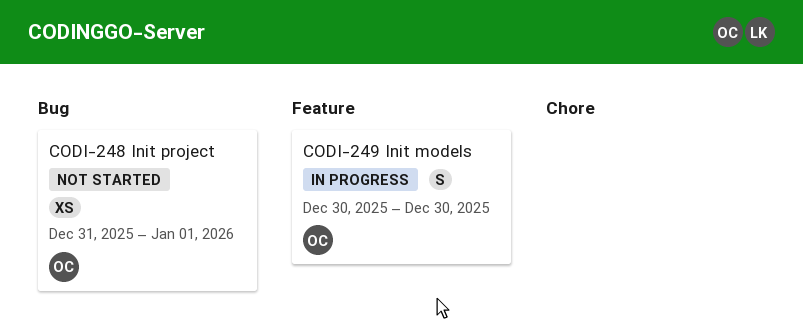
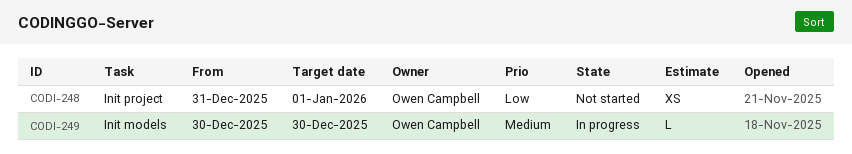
CODI-249, estimate: S -> L

